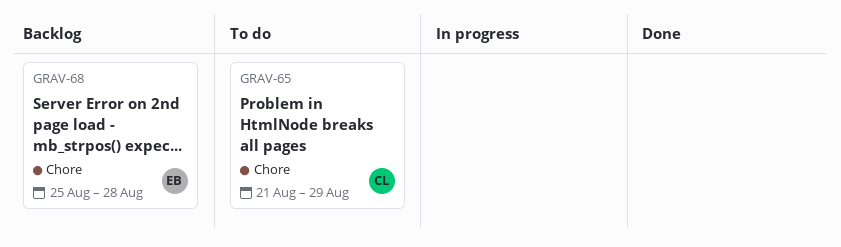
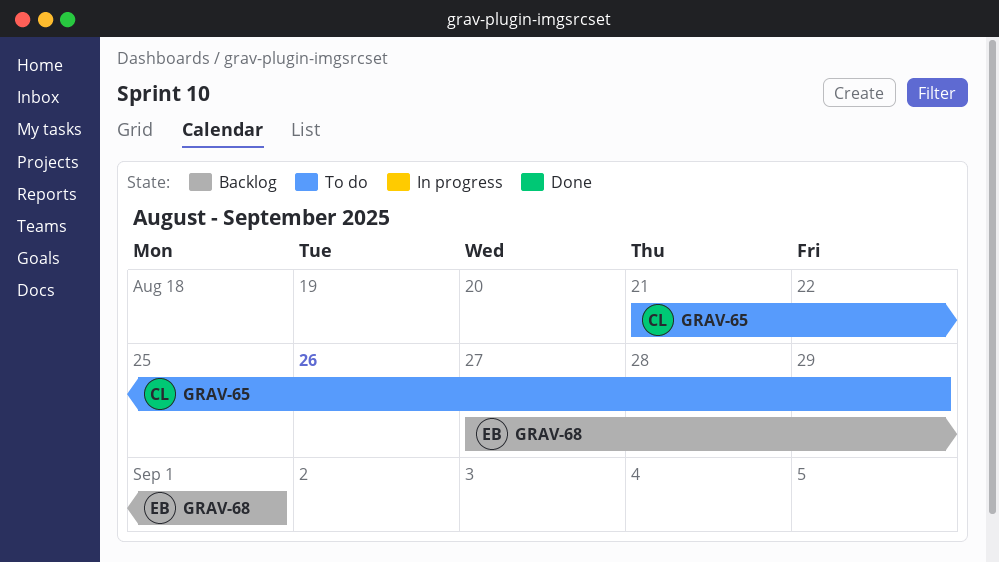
GRAV-68, start: Aug 25 -> Aug 27
GRAV-68, due: Aug 28 -> Sep 1

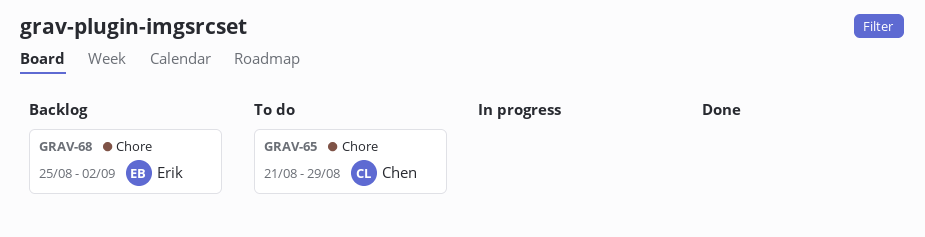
GRAV-68, start: Aug 27 -> Aug 25
GRAV-68, due: Sep 1 -> Sep 2

